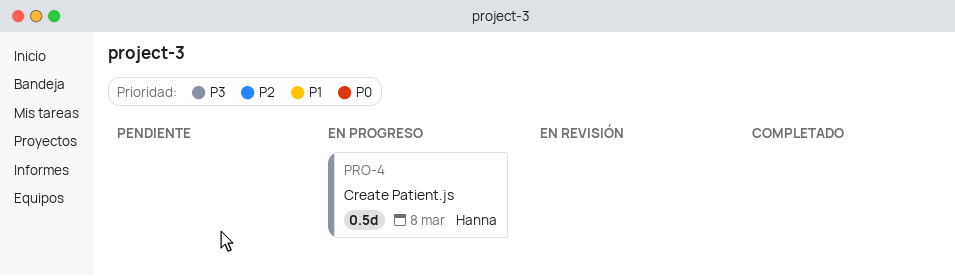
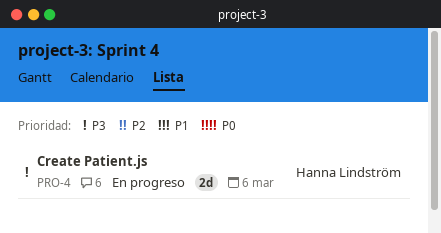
PRO-4, estimate: 0.5d -> 2d
PRO-4, due: Mar 8 -> Mar 6

